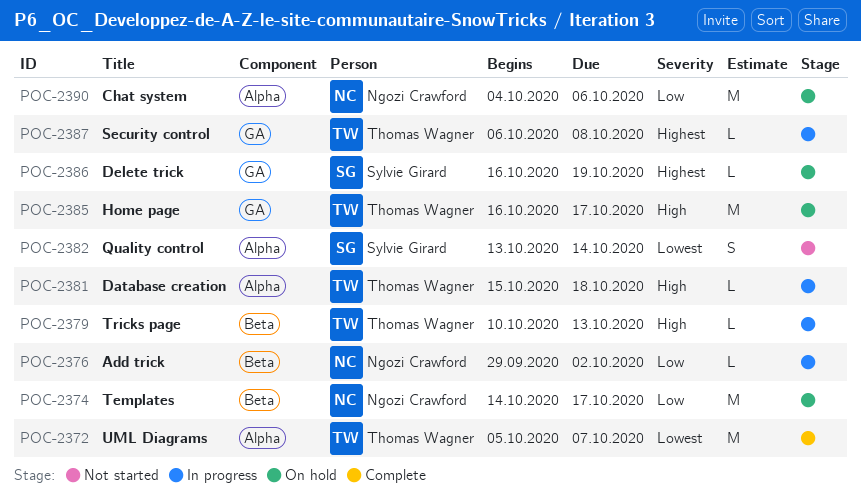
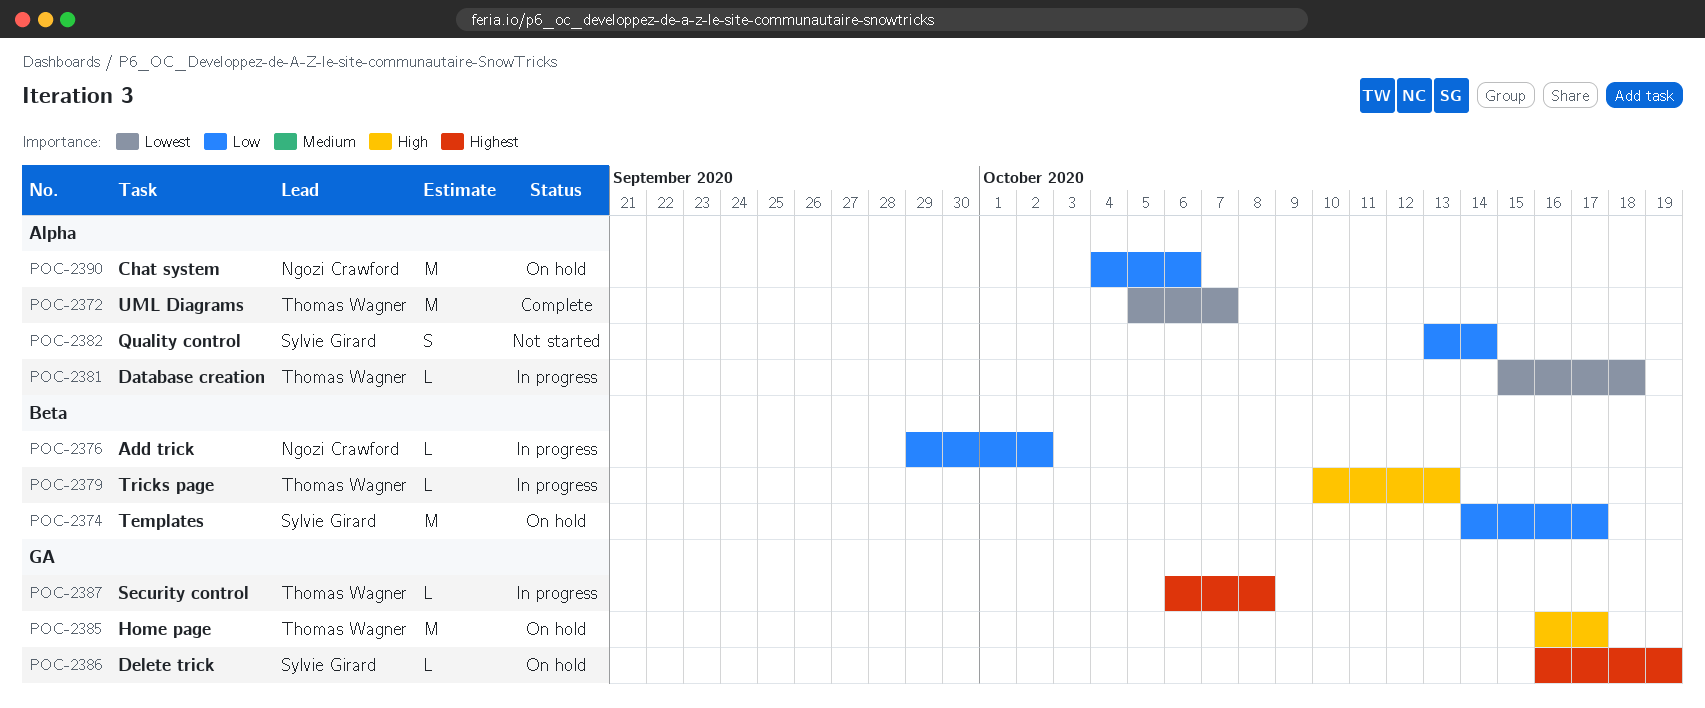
POC-2374, owner: Ngozi Crawford -> Sylvie Girard
POC-2381, priority: High -> Lowest
POC-2382, priority: Lowest -> Low

